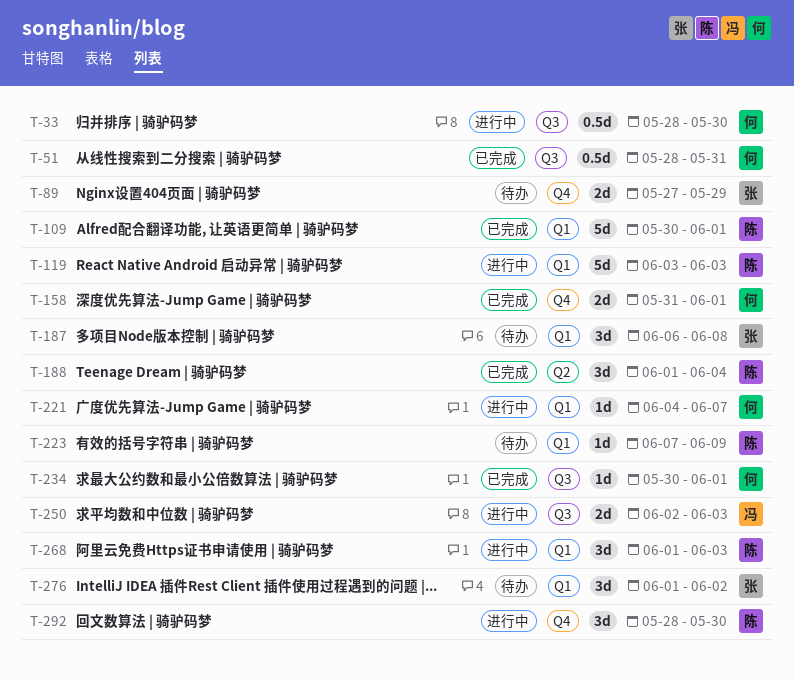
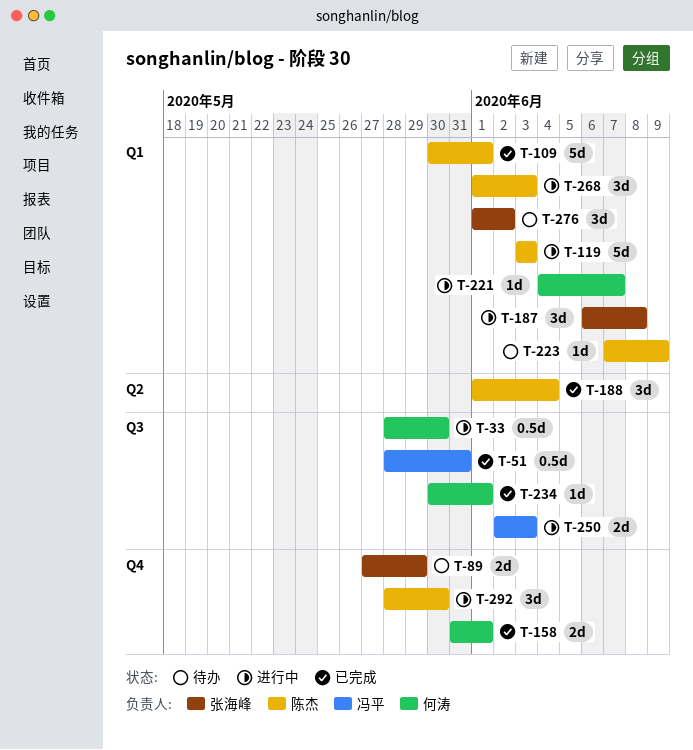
T-51, owner: 何涛 -> 冯平
T-187, status: 待办 -> 进行中

